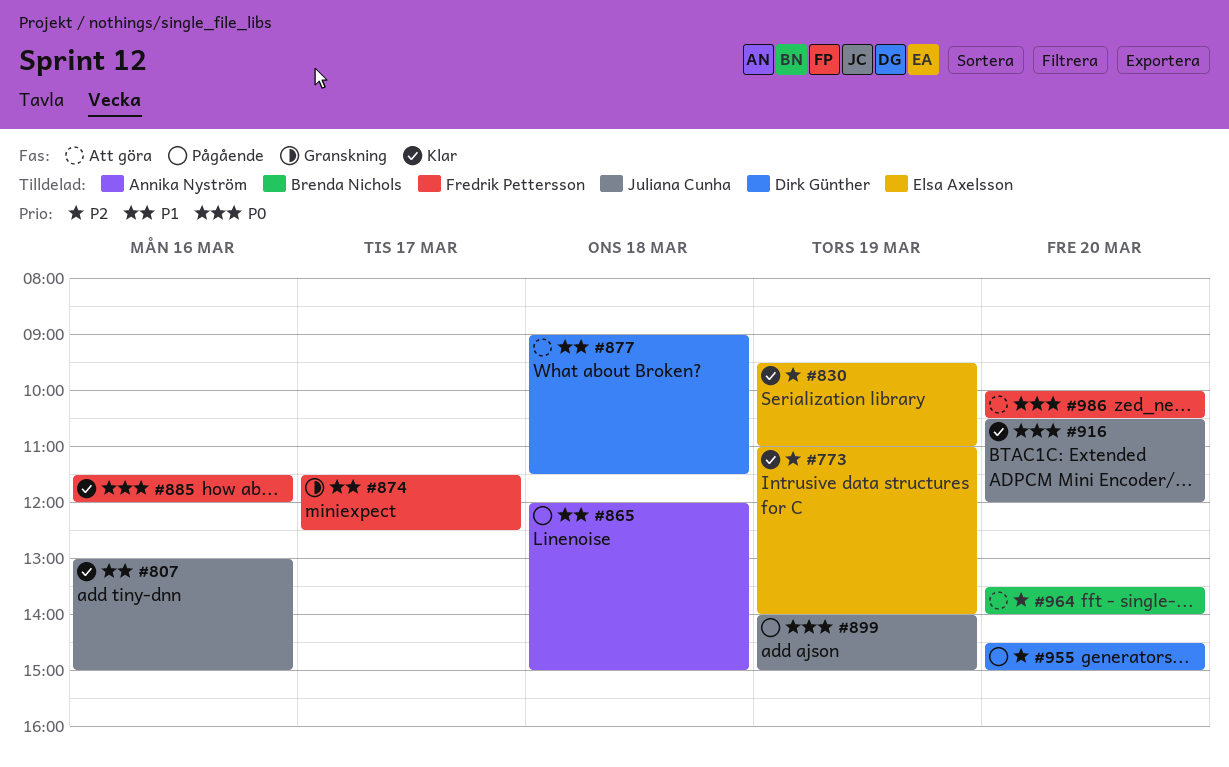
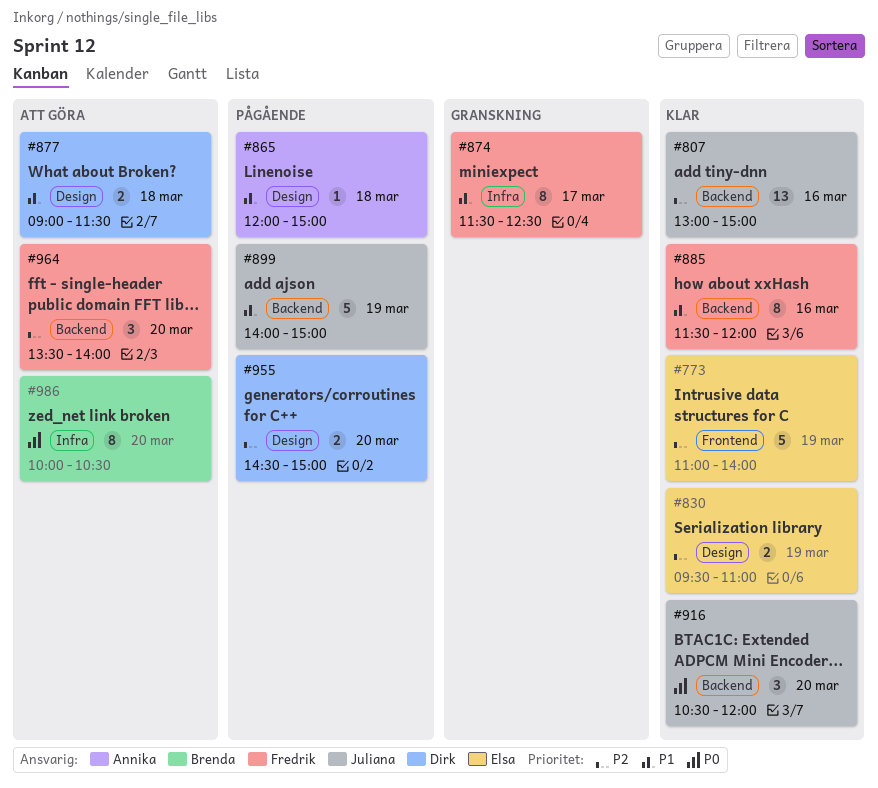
#807, priority: P1 -> P2
#885, priority: P0 -> P1
#899, priority: P0 -> P1
#964, owner: Brenda Nichols -> Fredrik Pettersson
#986, owner: Fredrik Pettersson -> Brenda Nichols

